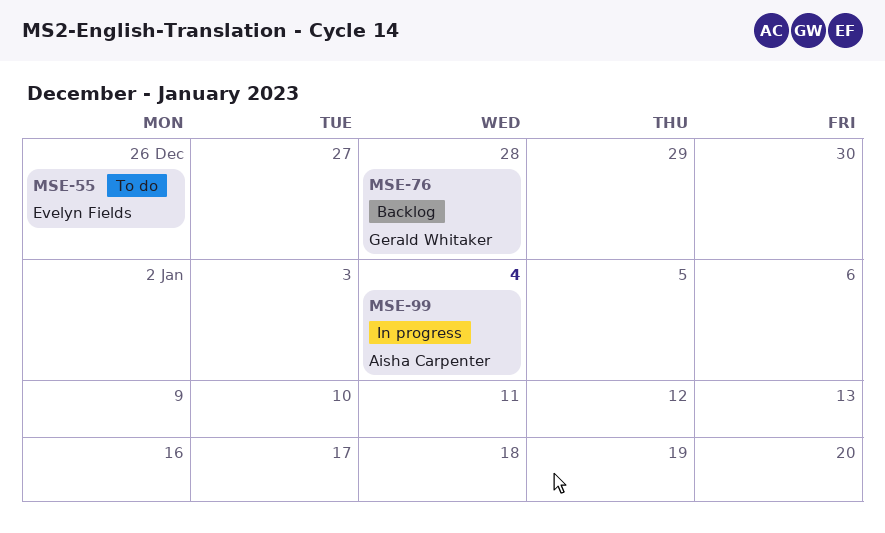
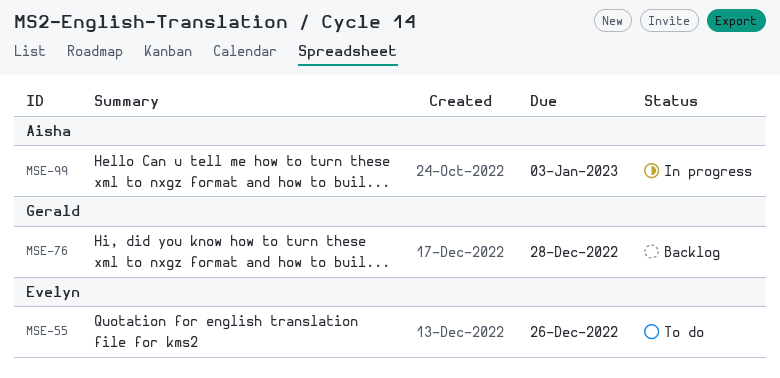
MSE-99, due: Jan 4 -> Jan 3

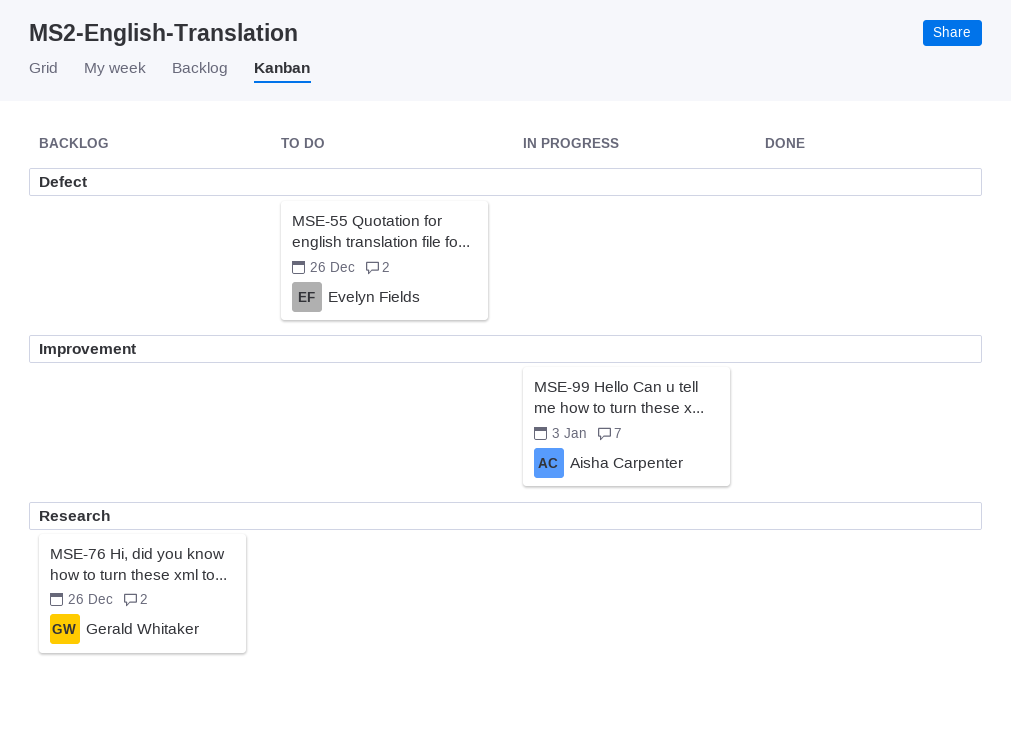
MSE-76, due: Dec 28 -> Dec 26

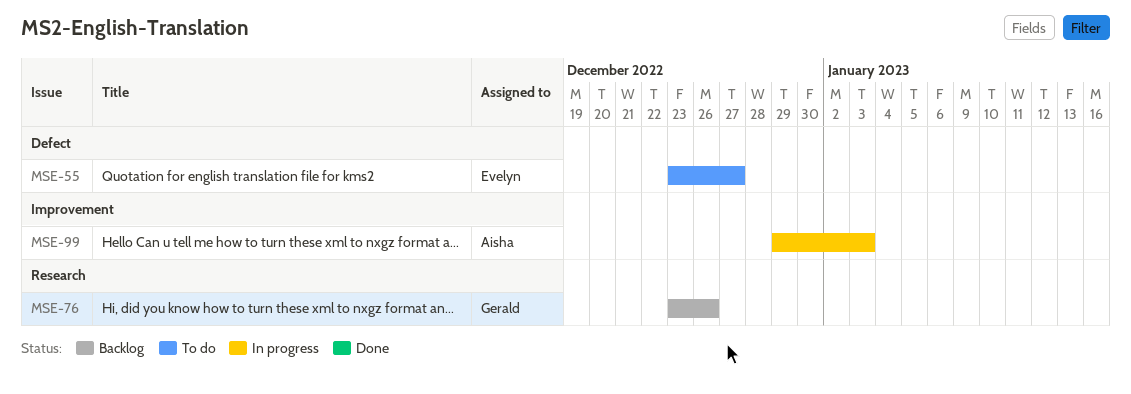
MSE-55, due: Dec 26 -> Dec 27

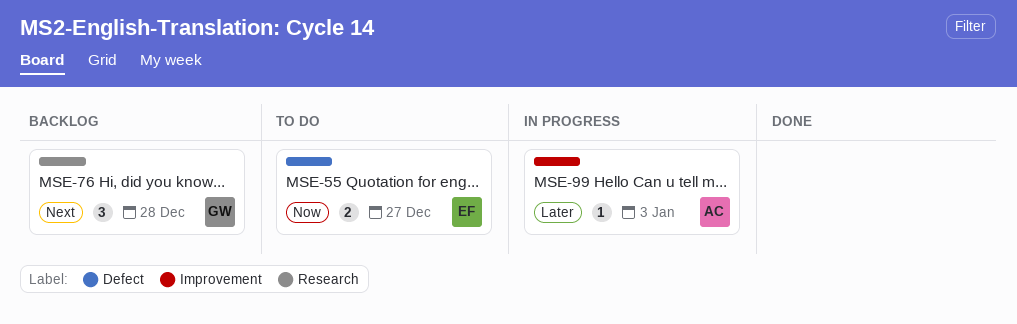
MSE-76, due: Dec 26 -> Dec 28

